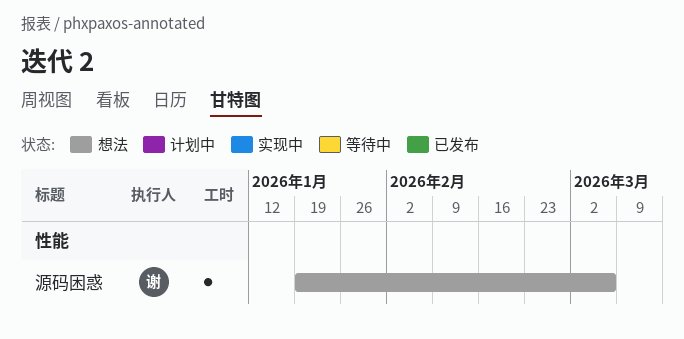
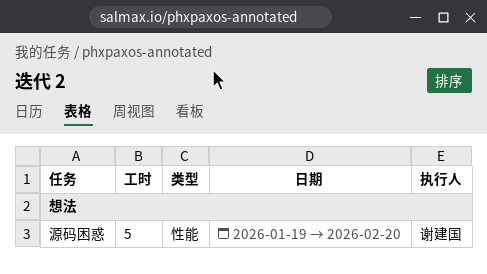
源码困惑, estimate: 1 -> 5
源码困惑, due: Mar 6 -> Feb 20

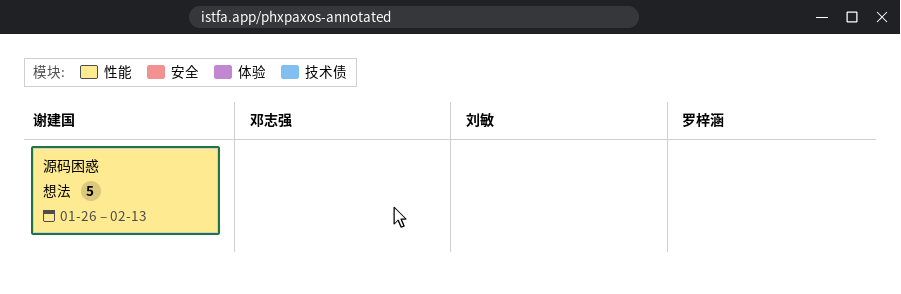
源码困惑, start: Jan 19 -> Jan 26
源码困惑, due: Feb 20 -> Feb 13

